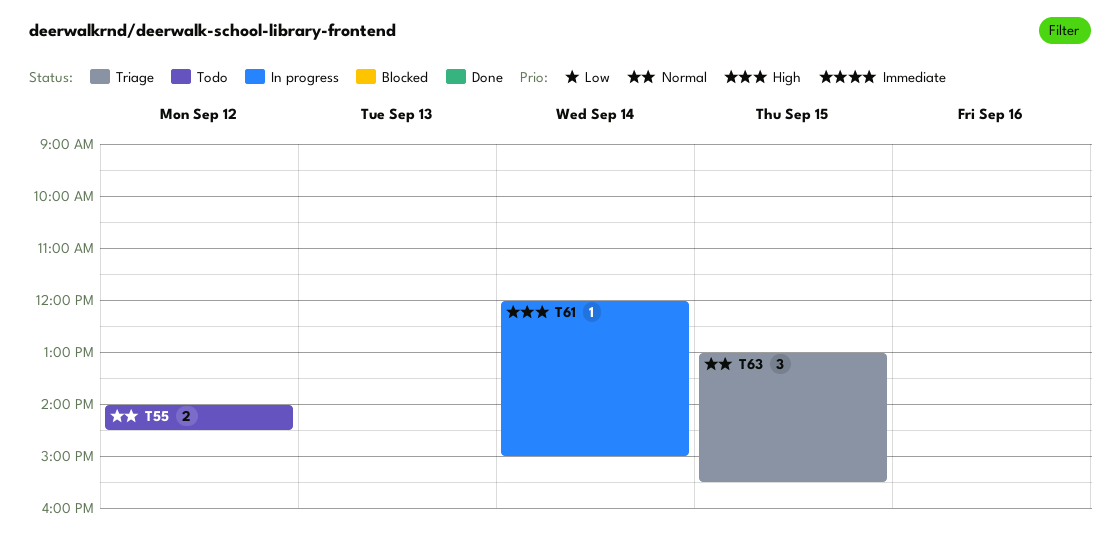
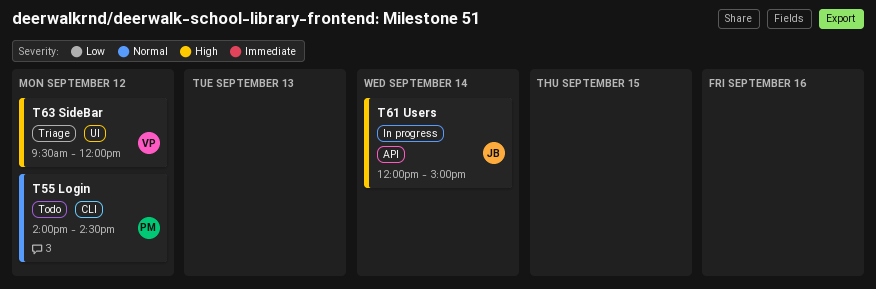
T63, priority: Normal -> High
T63, day: Sep 15 -> Sep 12
T63, begins: 13:00 -> 09:30
T63, ends: 15:30 -> 12:00

